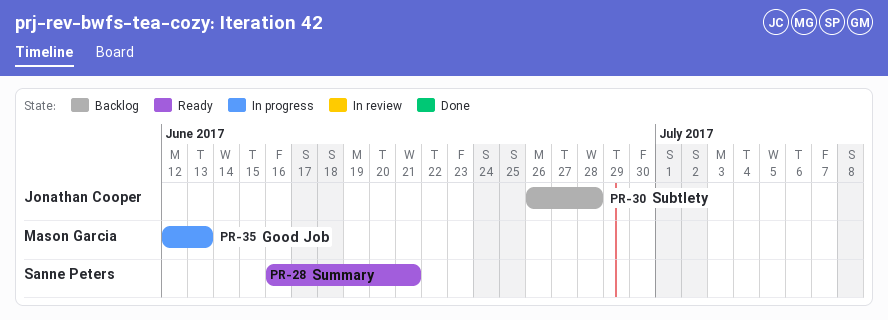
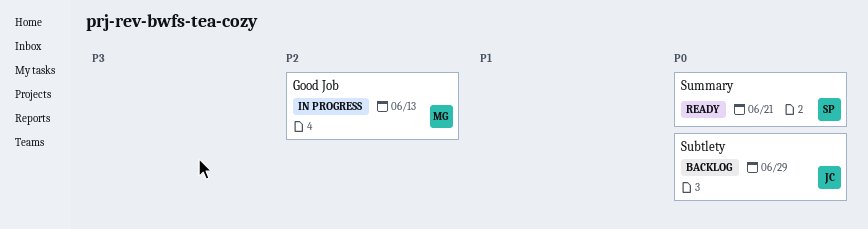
Subtlety, due: Jun 28 -> Jun 29

